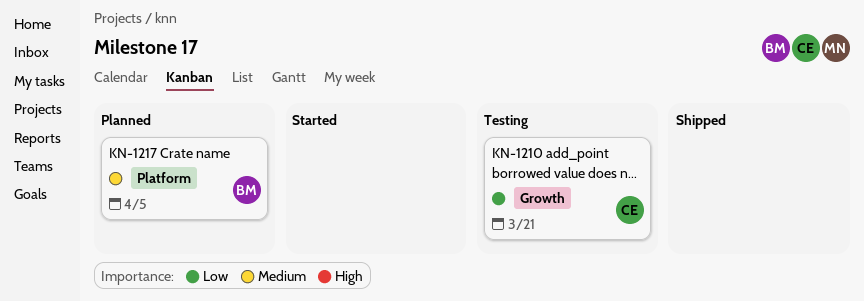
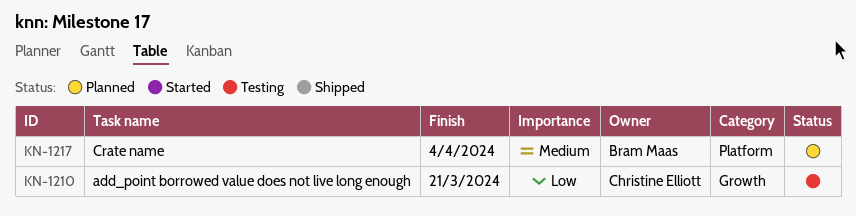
KN-1217, due: Apr 5 -> Apr 4

